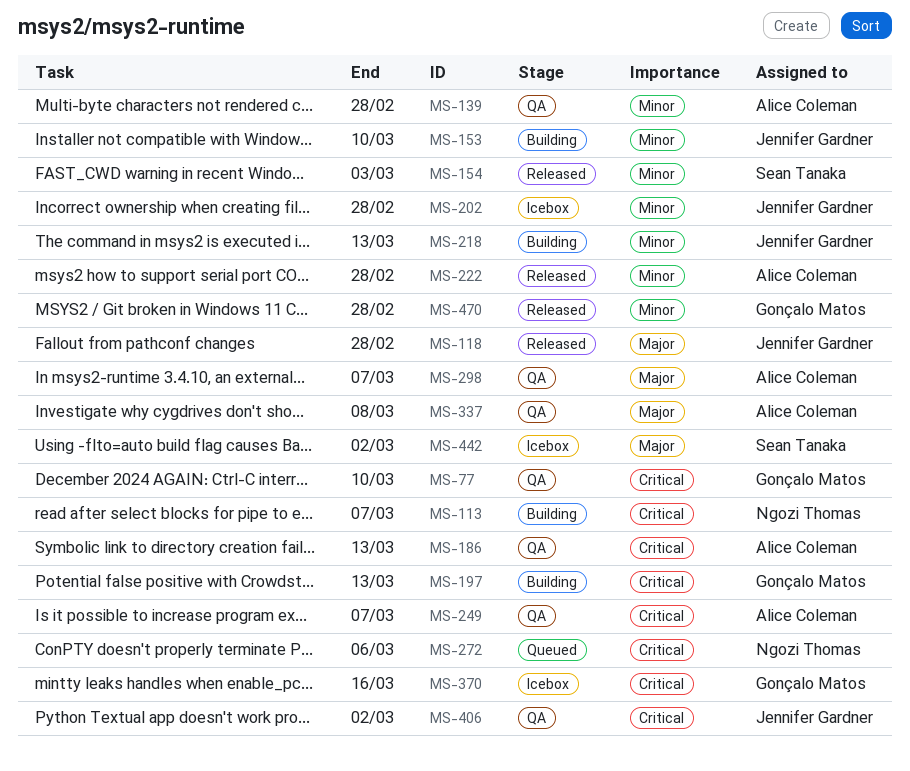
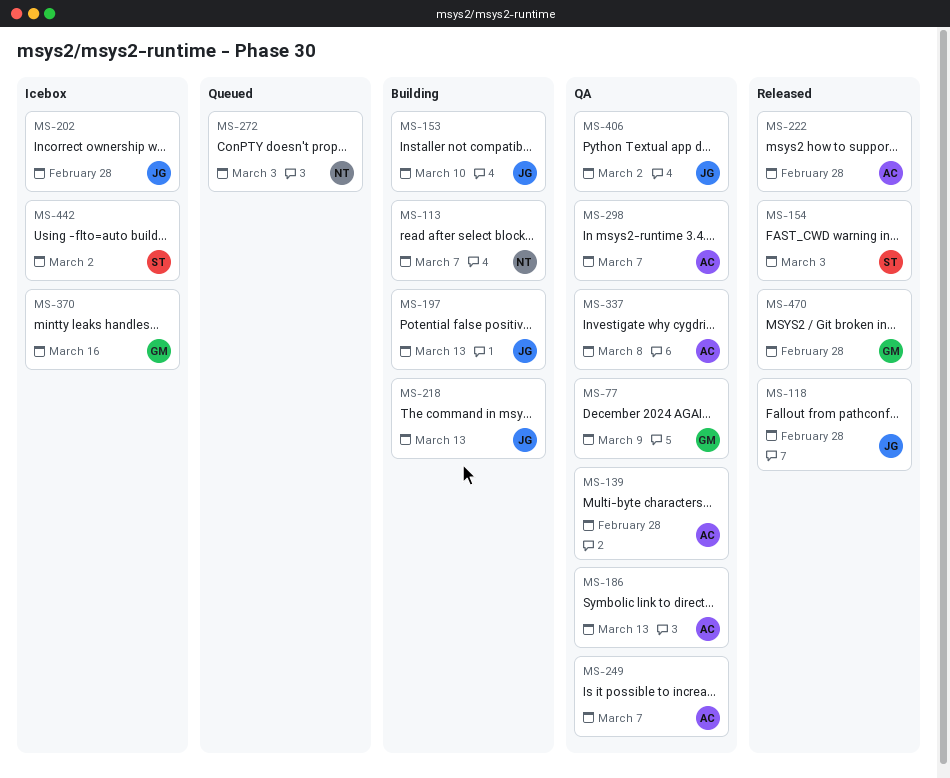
MS-77, due: Mar 10 -> Mar 9
MS-197, owner: Gonçalo Matos -> Jennifer Gardner
MS-272, due: Mar 6 -> Mar 3

